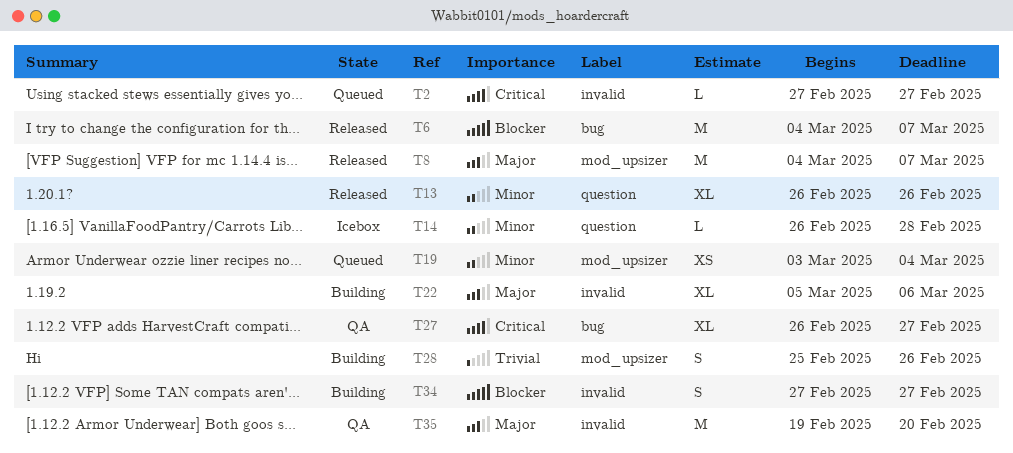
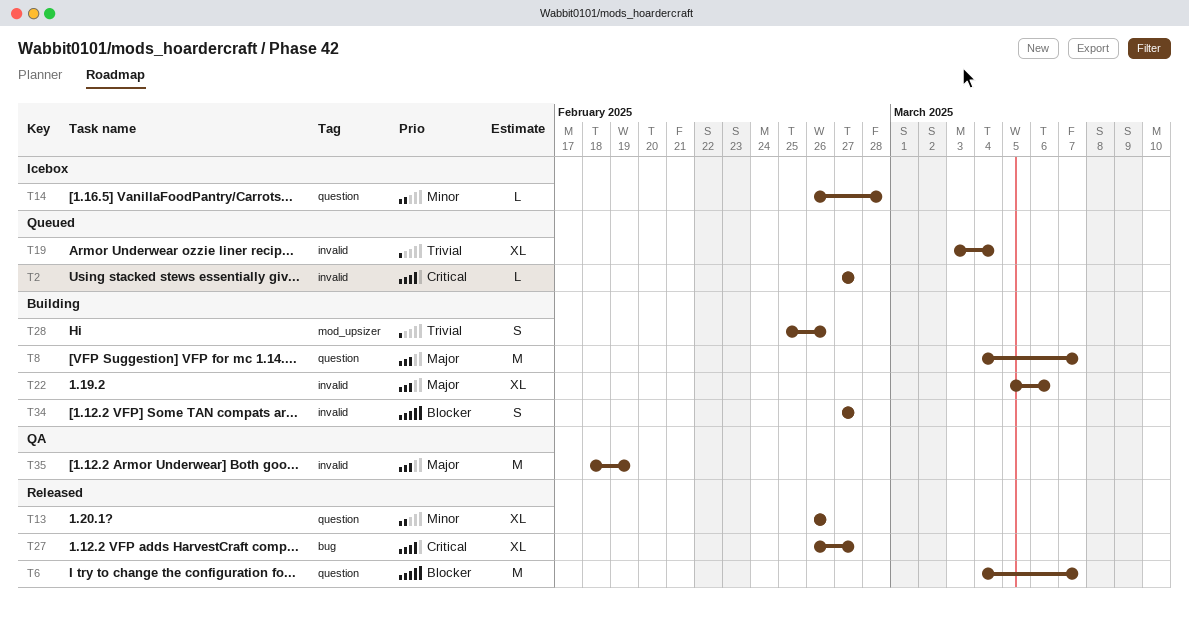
T6, label: bug -> question
T8, status: Released -> Building
T8, label: mod_upsizer -> question
T19, priority: Minor -> Trivial
T19, label: mod_upsizer -> invalid
T19, estimate: XS -> XL
T27, status: QA -> Released
T35, start: Feb 19 -> Feb 18
T35, due: Feb 20 -> Feb 19

